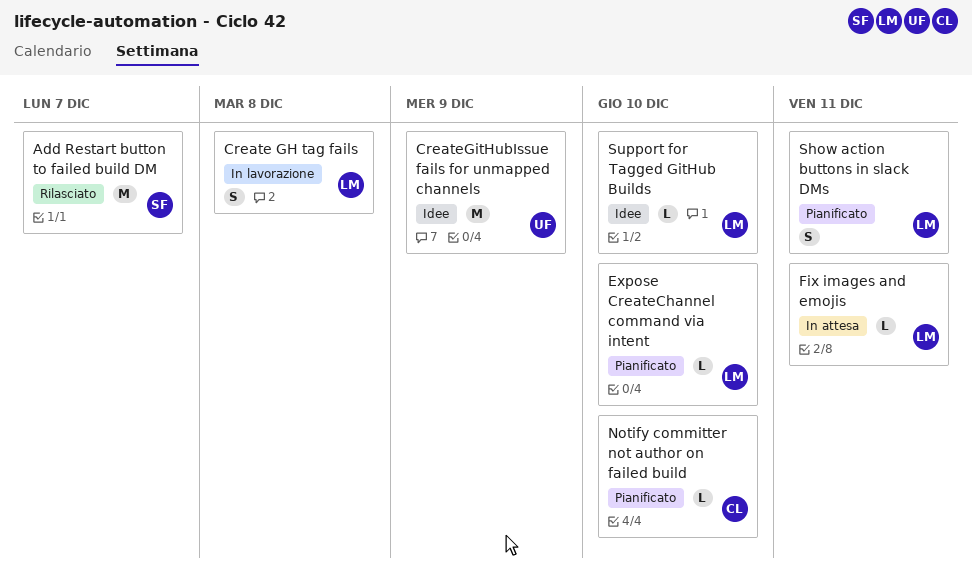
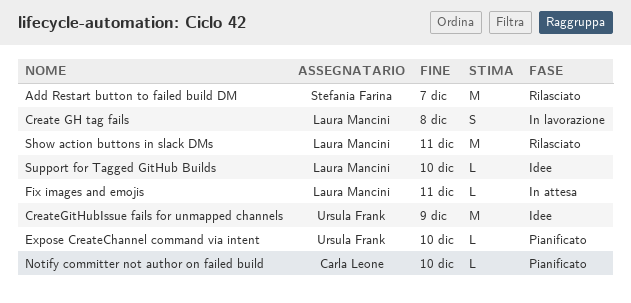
Expose CreateChannel command via intent, owner: Laura Mancini -> Ursula Frank
Show action buttons in slack DMs, status: Pianificato -> Rilasciato
Show action buttons in slack DMs, estimate: S -> M

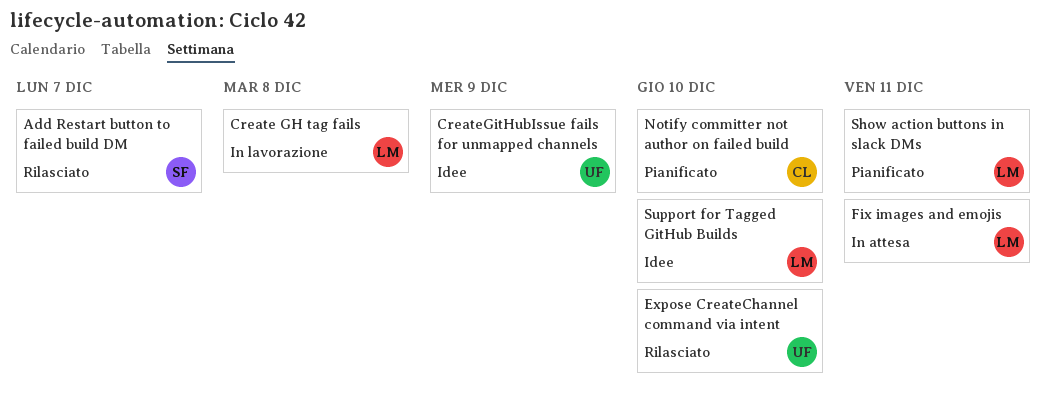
Expose CreateChannel command via intent, status: Pianificato -> Rilasciato
Show action buttons in slack DMs, status: Rilasciato -> Pianificato

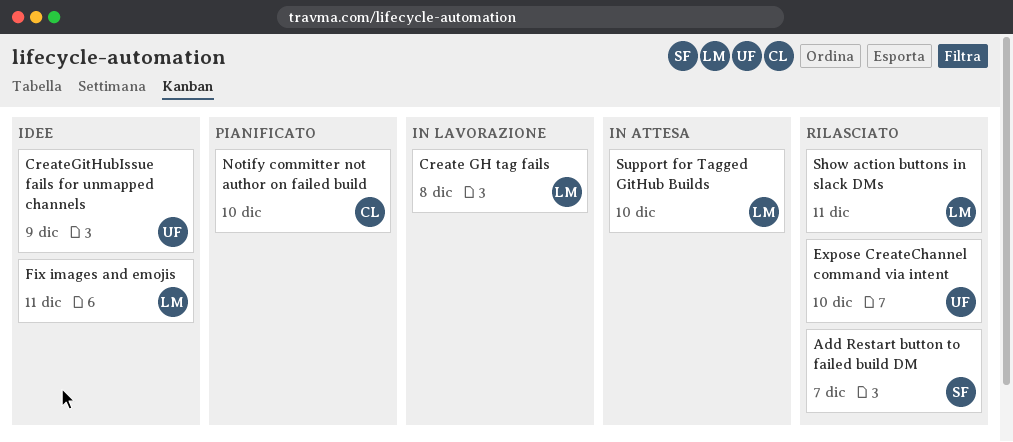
Fix images and emojis, status: In attesa -> Idee
Show action buttons in slack DMs, status: Pianificato -> Rilasciato
Support for Tagged GitHub Builds, status: Idee -> In attesa

